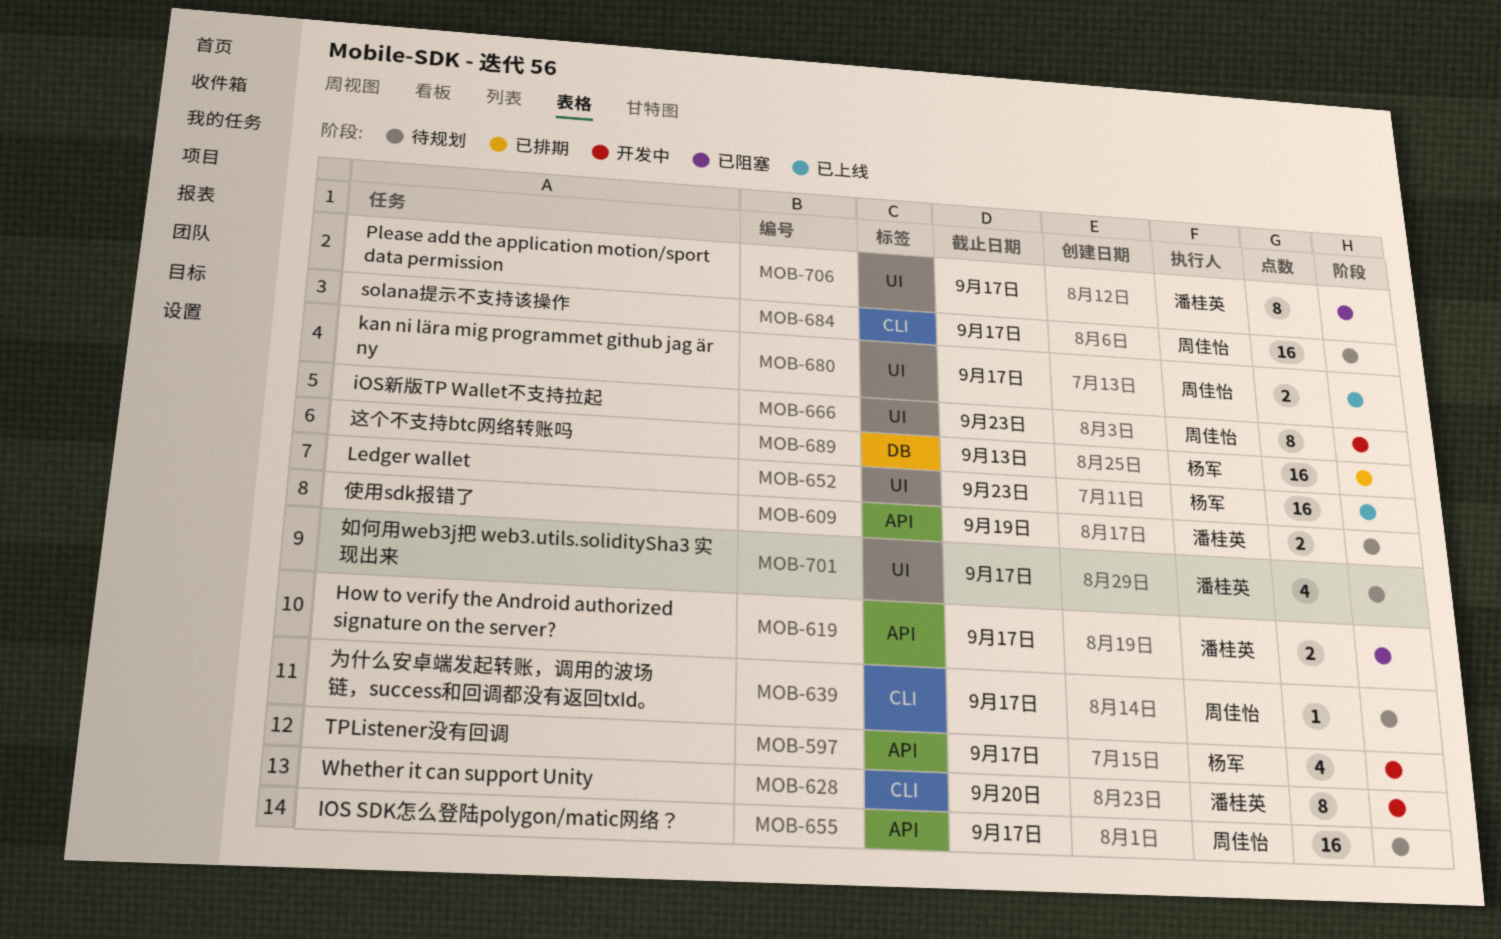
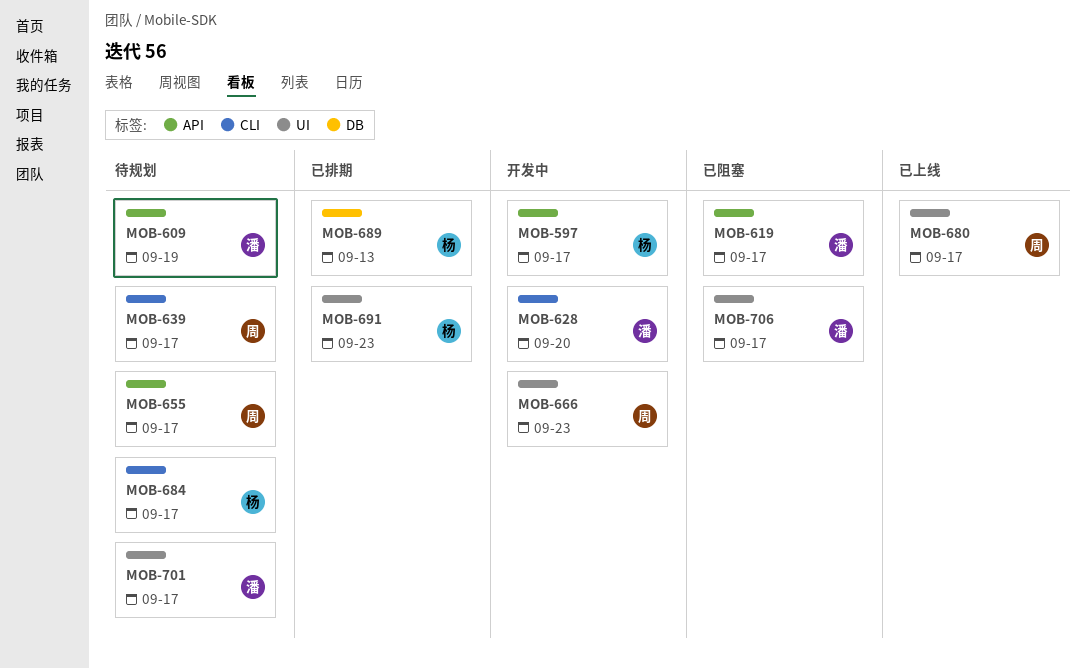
MOB-652: present -> none
MOB-684, owner: 周佳怡 -> 杨军
MOB-691: none -> present

